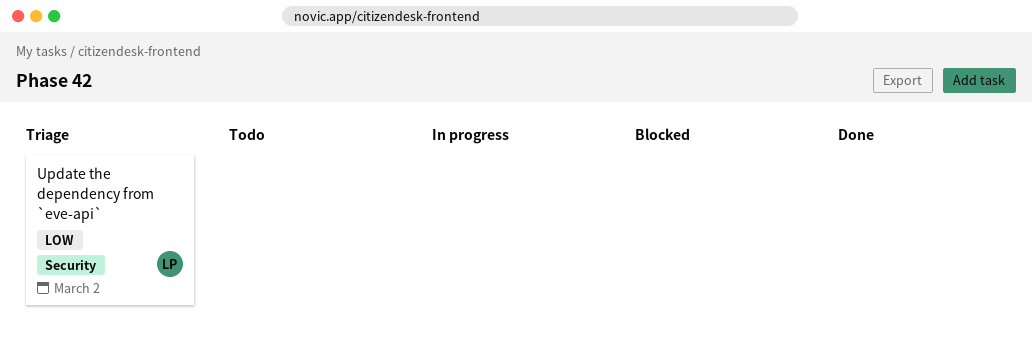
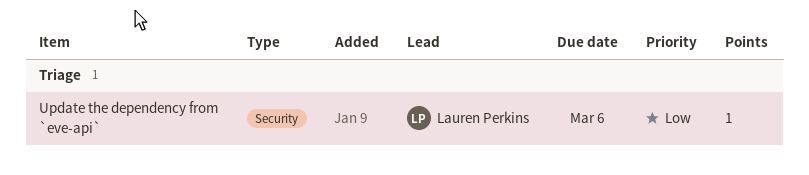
Update the dependency from `eve-api`, due: Mar 2 -> Mar 6

